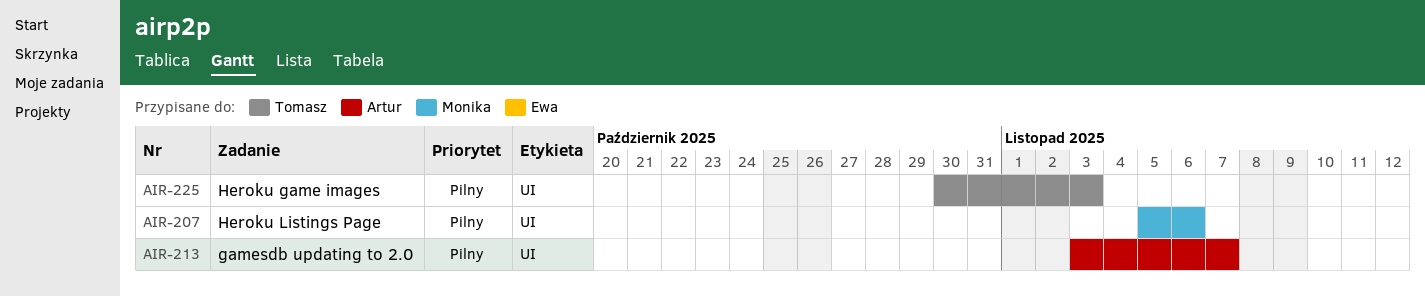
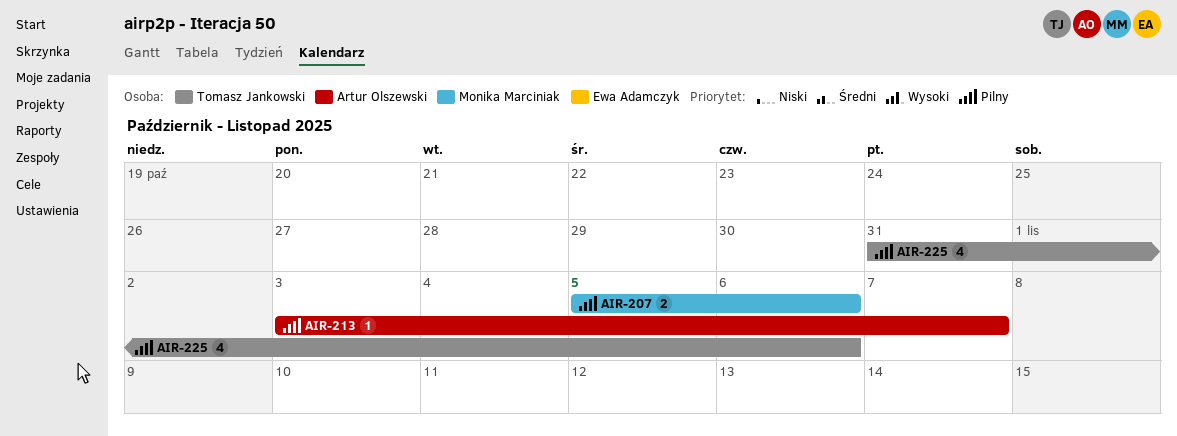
AIR-225, start: Oct 30 -> Oct 31
AIR-225, due: Nov 3 -> Nov 6

